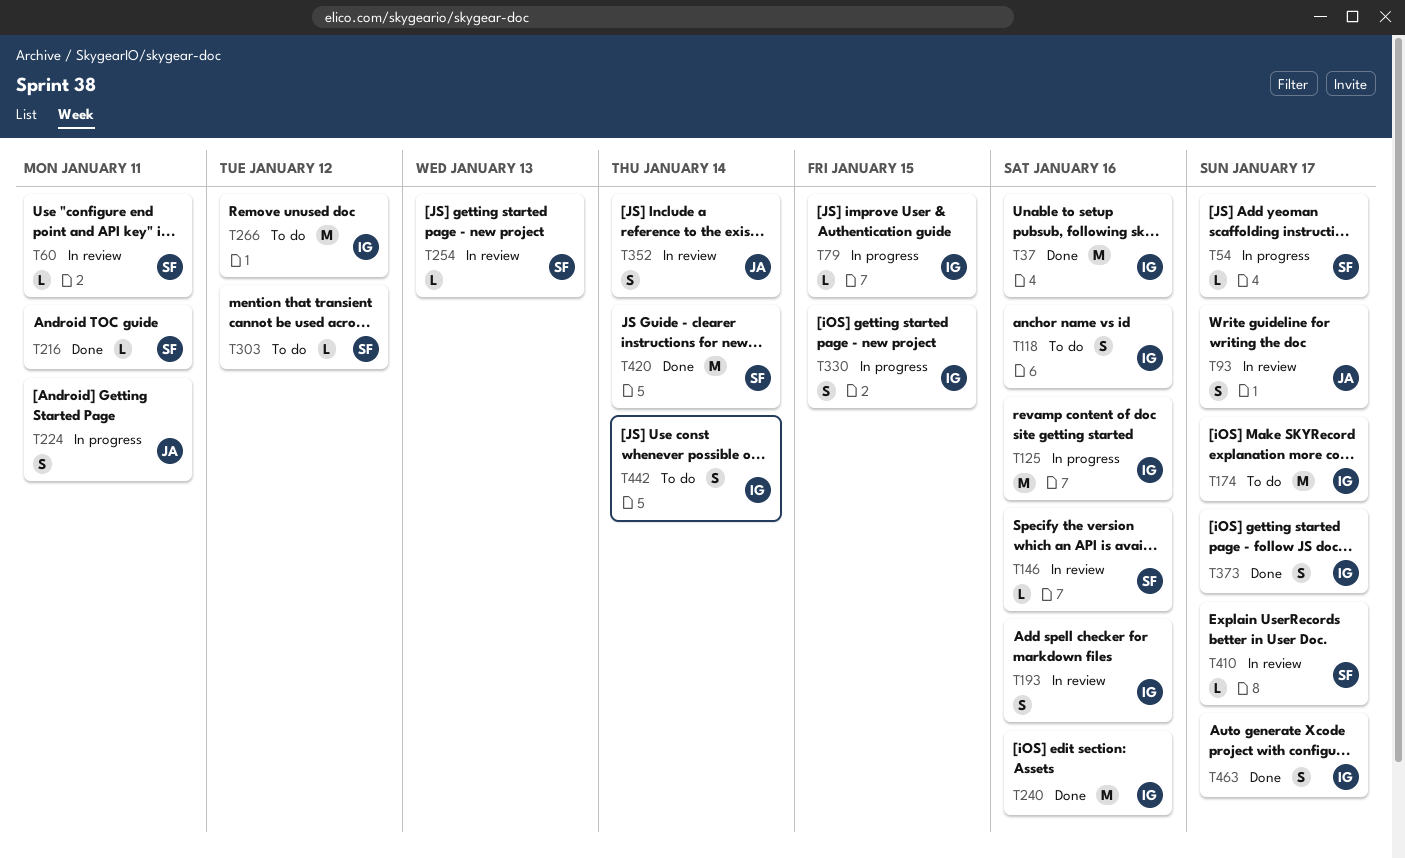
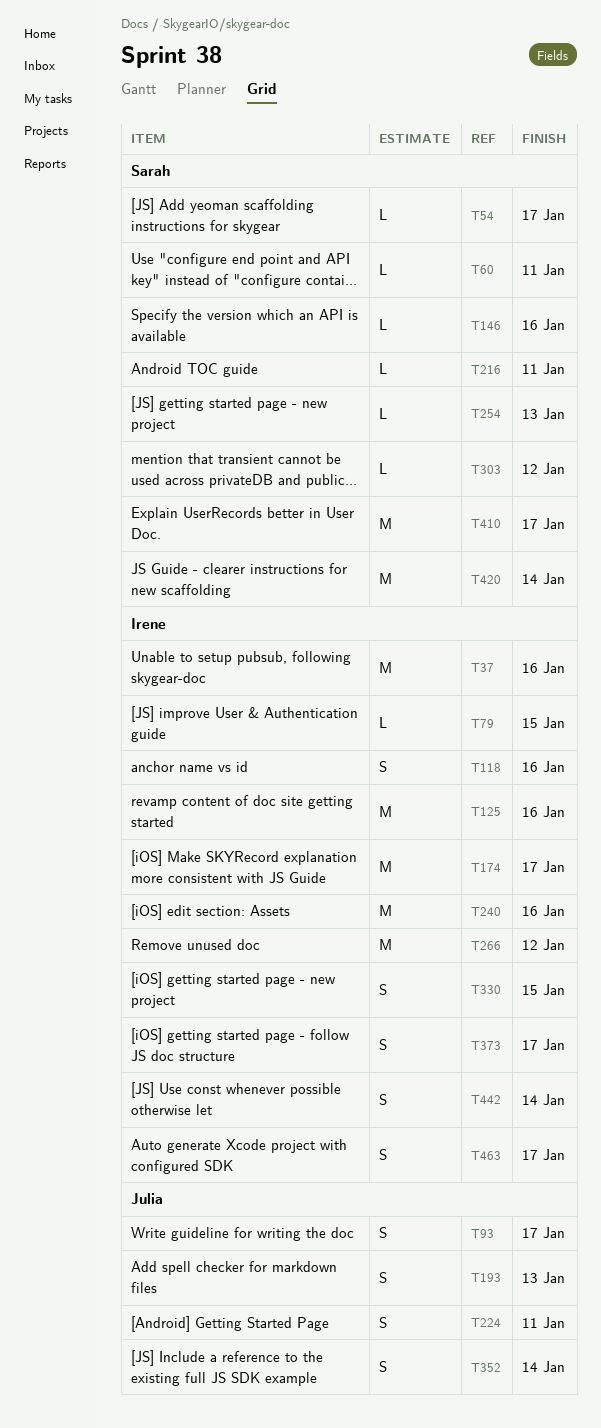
T193, owner: Irene -> Julia
T193, due: Jan 16 -> Jan 13
T410, estimate: L -> M

